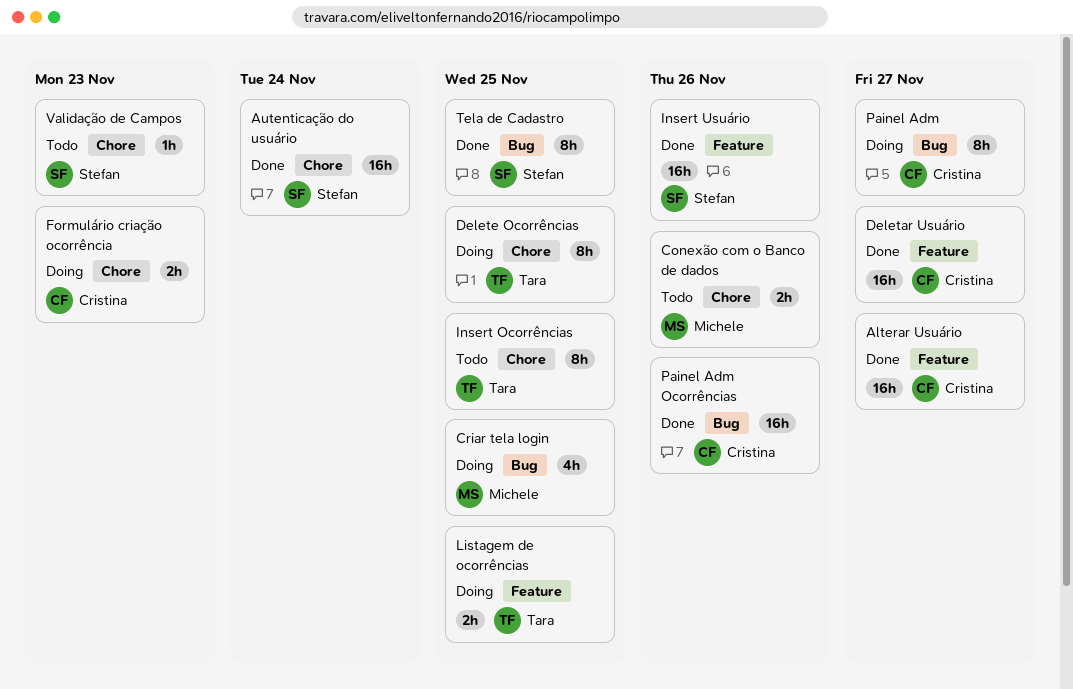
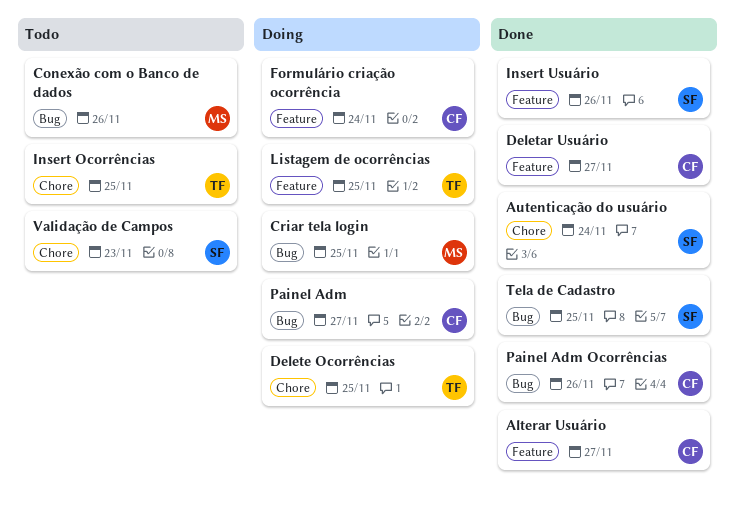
Conexão com o Banco de dados, label: Chore -> Bug
Formulário criação ocorrência, label: Chore -> Feature
Formulário criação ocorrência, due: Nov 23 -> Nov 24

